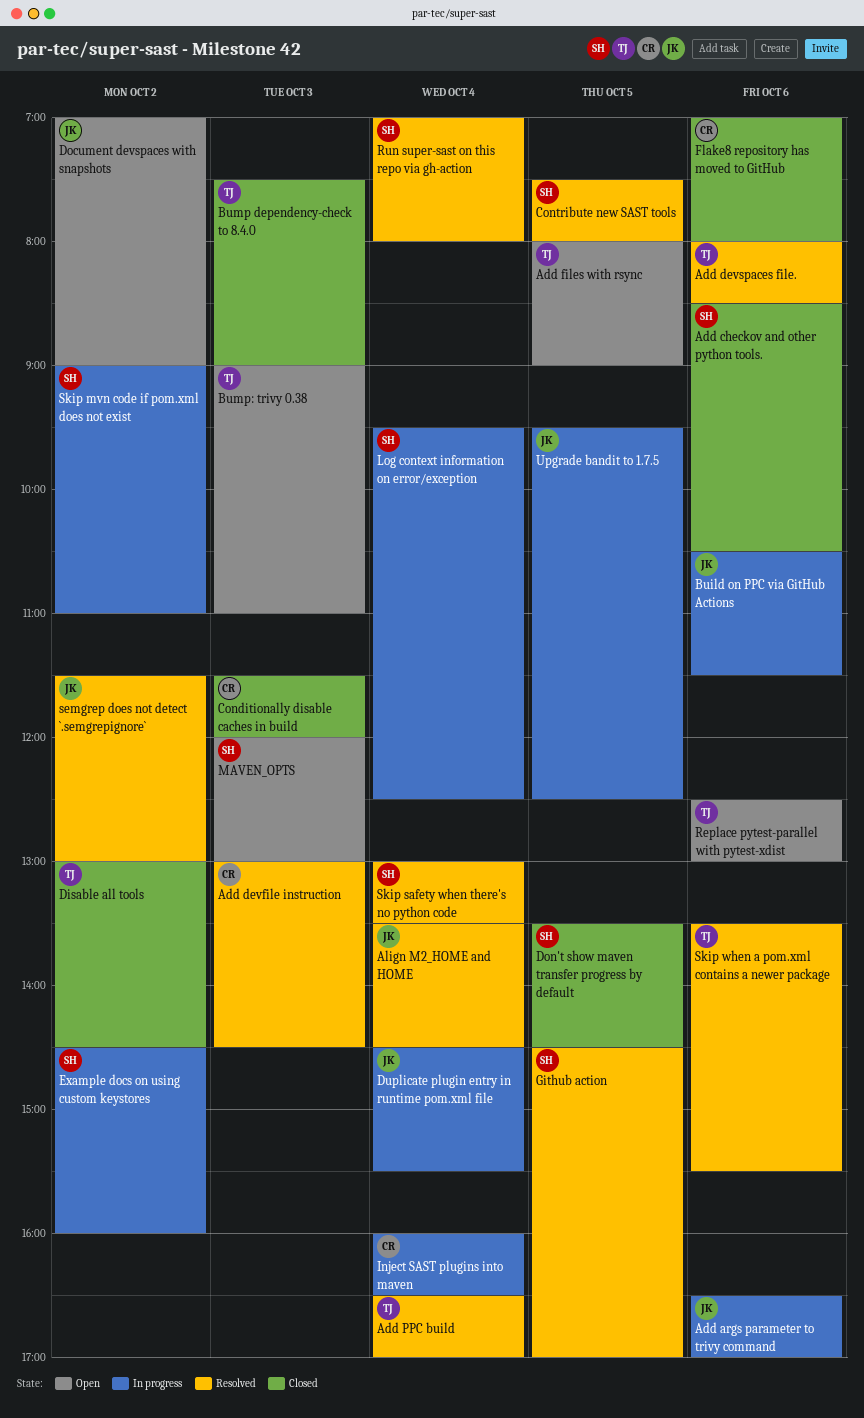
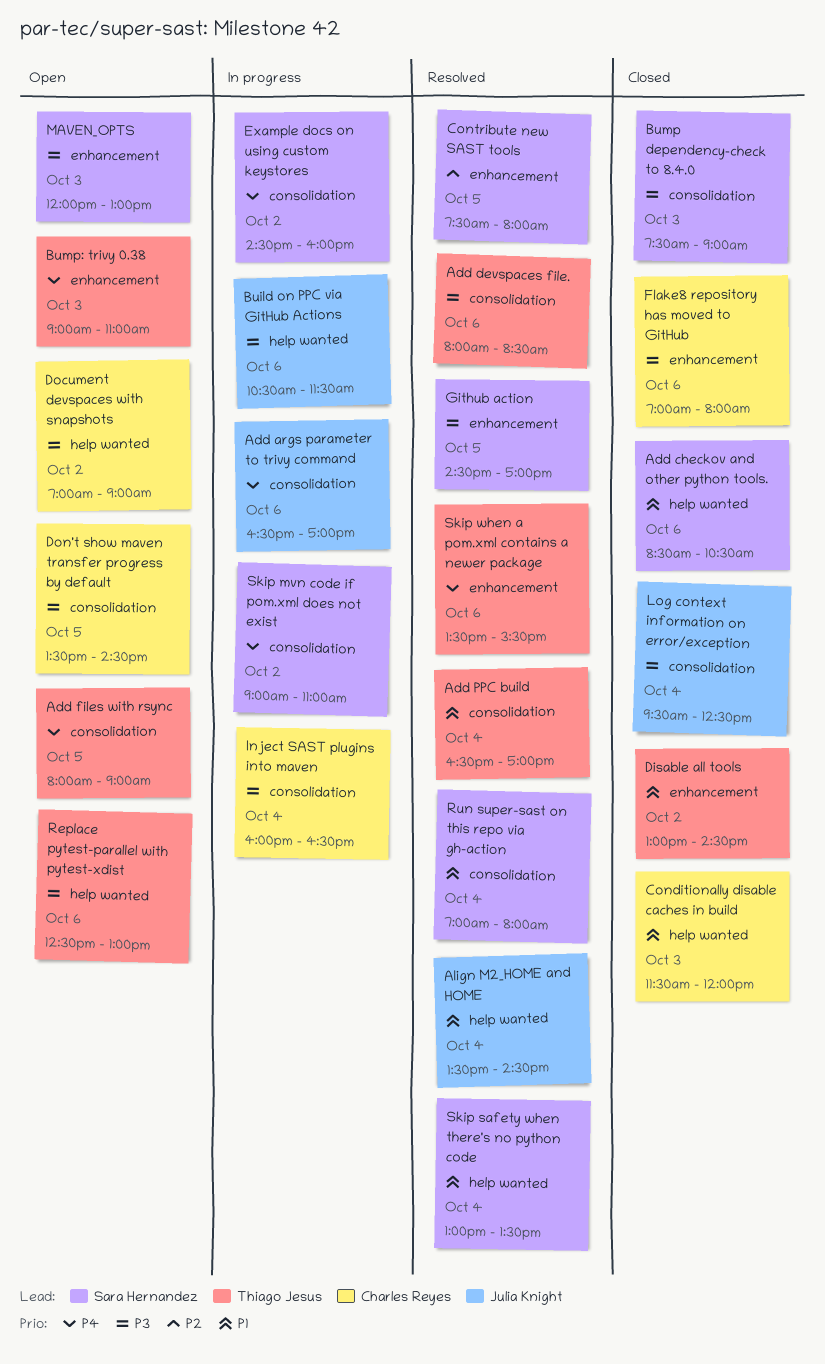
Add devfile instruction: present -> none
Bump dependency-check to 8.4.0, owner: Thiago Jesus -> Sara Hernandez
Document devspaces with snapshots, owner: Julia Knight -> Charles Reyes
Don't show maven transfer progress by default, status: Closed -> Open
Don't show maven transfer progress by default, owner: Sara Hernandez -> Charles Reyes
Duplicate plugin entry in runtime pom.xml file: present -> none
Log context information on error/exception, status: In progress -> Closed
Log context information on error/exception, owner: Sara Hernandez -> Julia Knight
semgrep does not detect `.semgrepignore`: present -> none
Upgrade bandit to 1.7.5: present -> none

